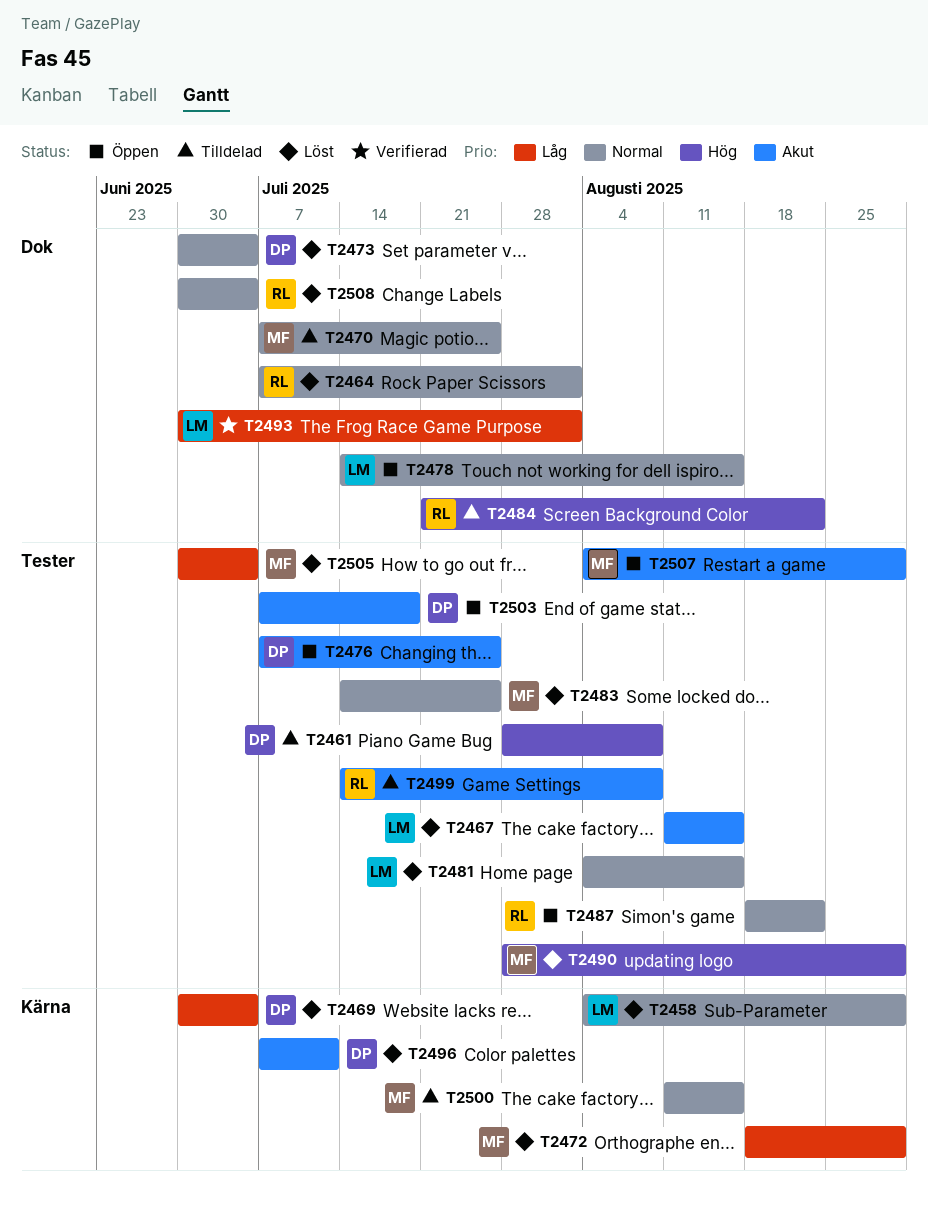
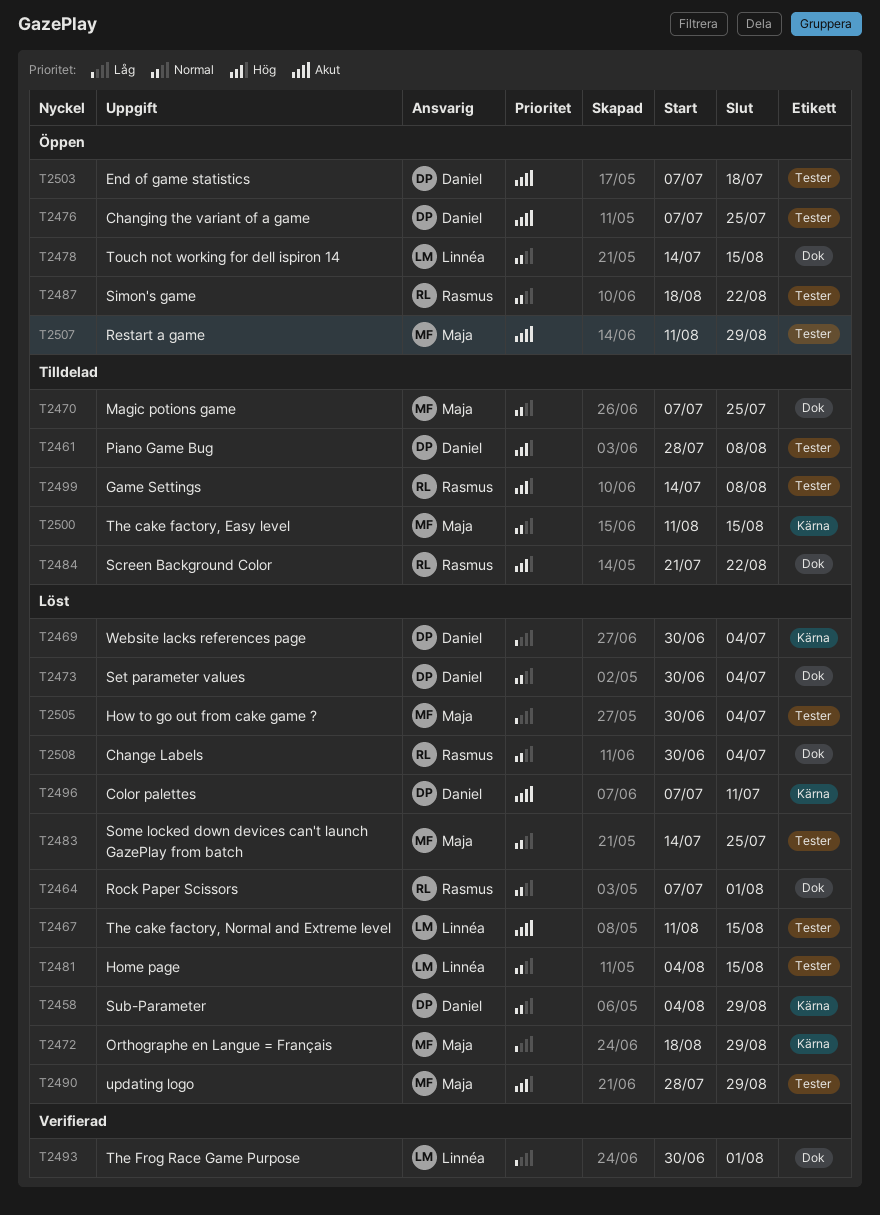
T2458, owner: Linnéa -> Daniel
T2499, priority: Akut -> Hög
T2507, start: Aug 4 -> Aug 11

